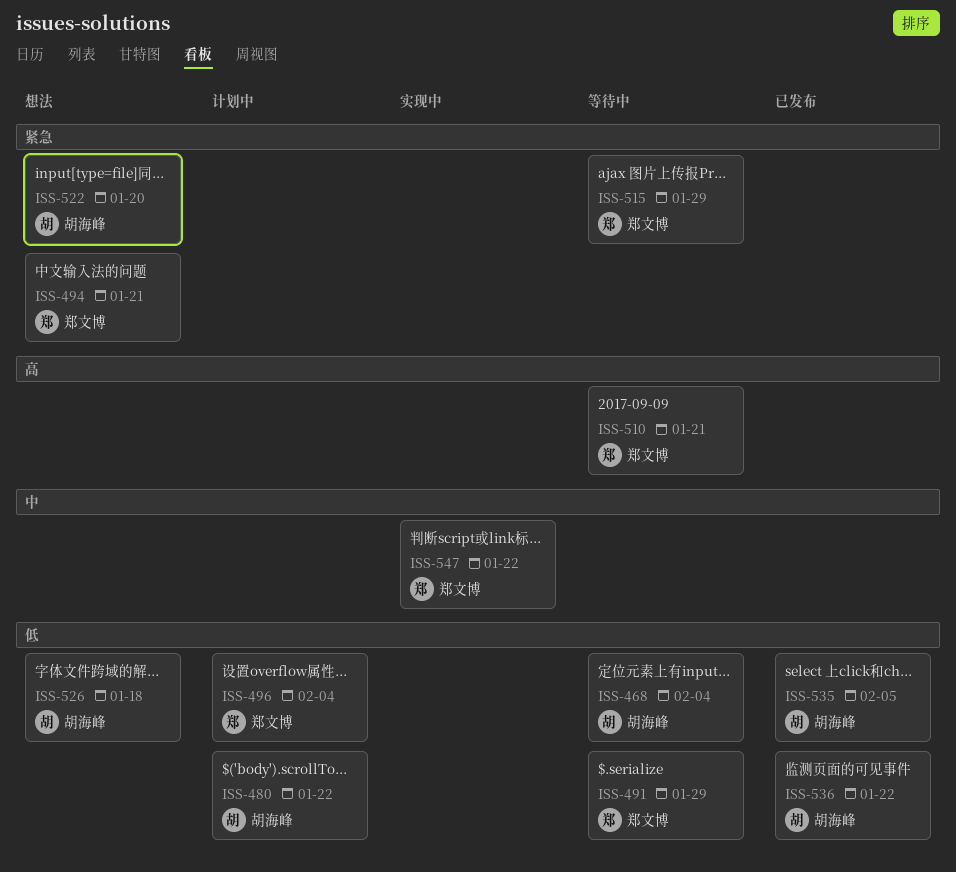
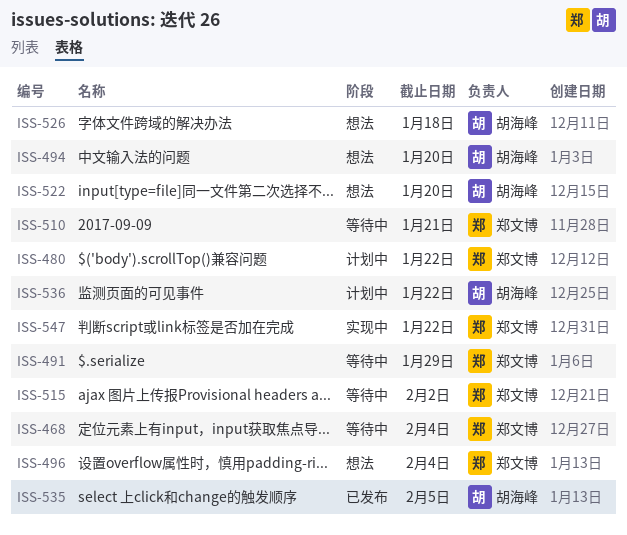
ISS-468, owner: 胡海峰 -> 郑文博
ISS-480, owner: 胡海峰 -> 郑文博
ISS-494, owner: 郑文博 -> 胡海峰
ISS-494, due: Jan 21 -> Jan 20
ISS-496, status: 计划中 -> 想法
ISS-515, due: Jan 29 -> Feb 2
ISS-536, status: 已发布 -> 计划中

